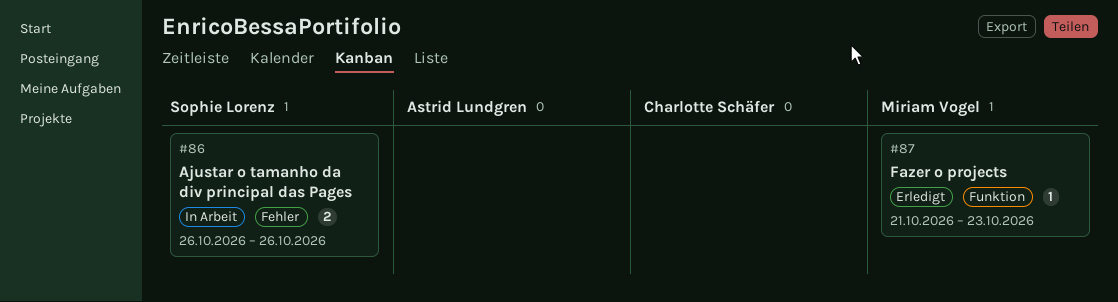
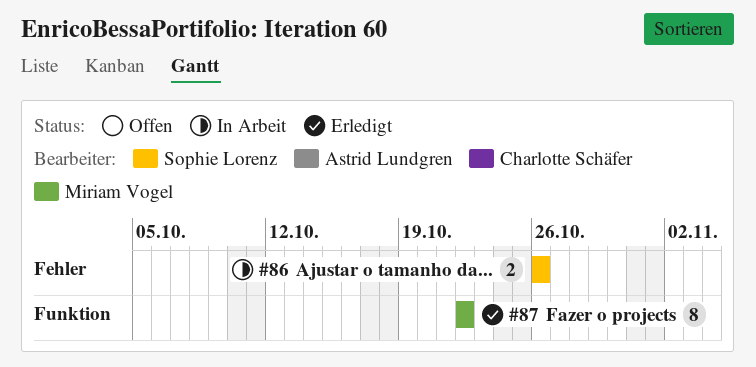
#87, estimate: 1 -> 8
#87, start: Oct 21 -> Oct 22
#87, due: Oct 23 -> Oct 22

